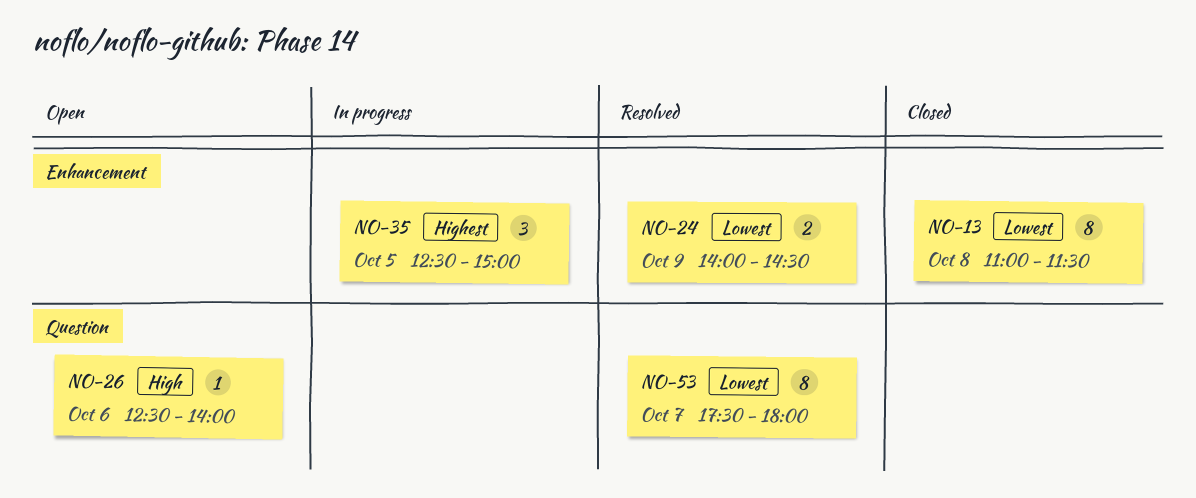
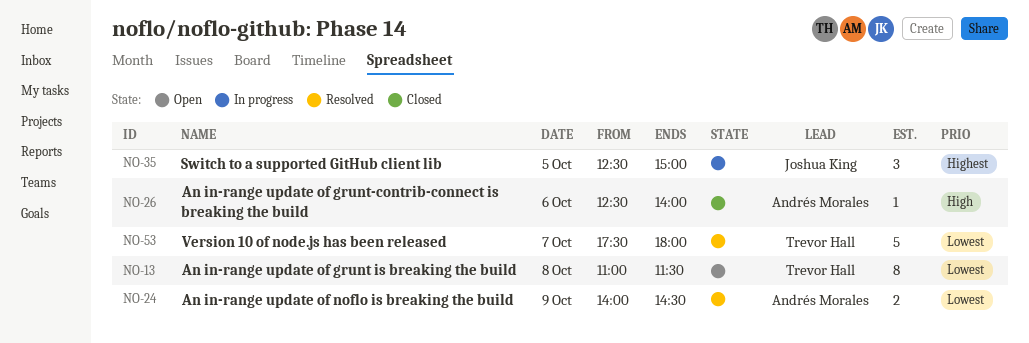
NO-13, status: Closed -> Open
NO-26, status: Open -> Closed
NO-53, estimate: 8 -> 5

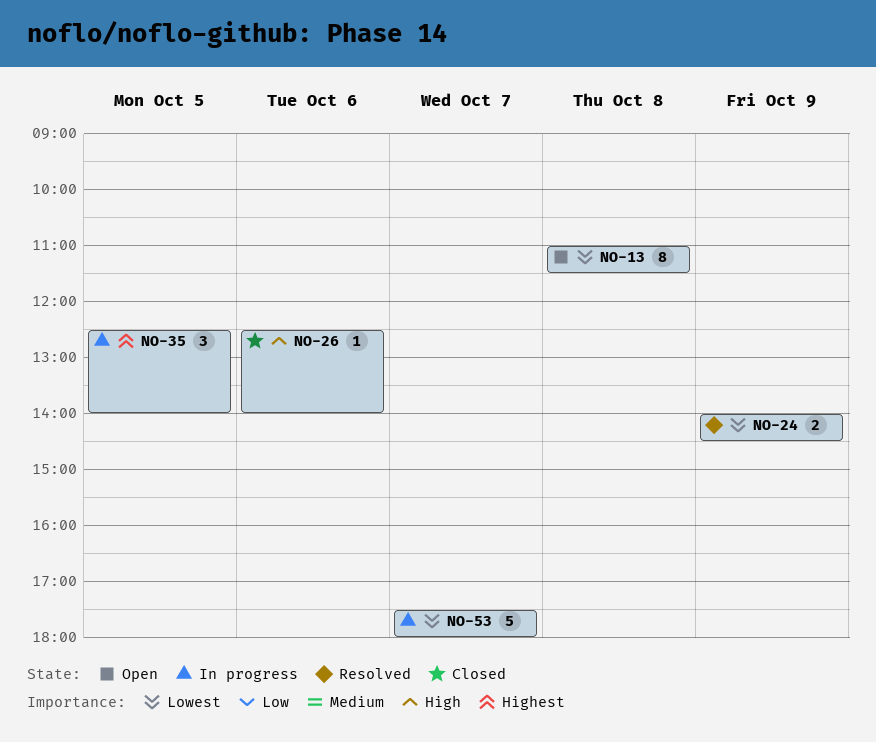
NO-35, ends: 15:00 -> 14:00
NO-53, status: Resolved -> In progress

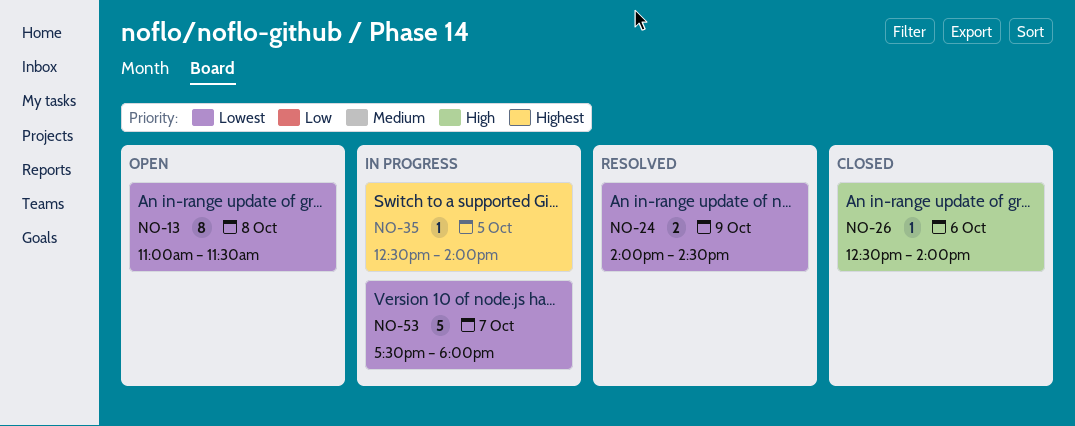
NO-35, estimate: 3 -> 1

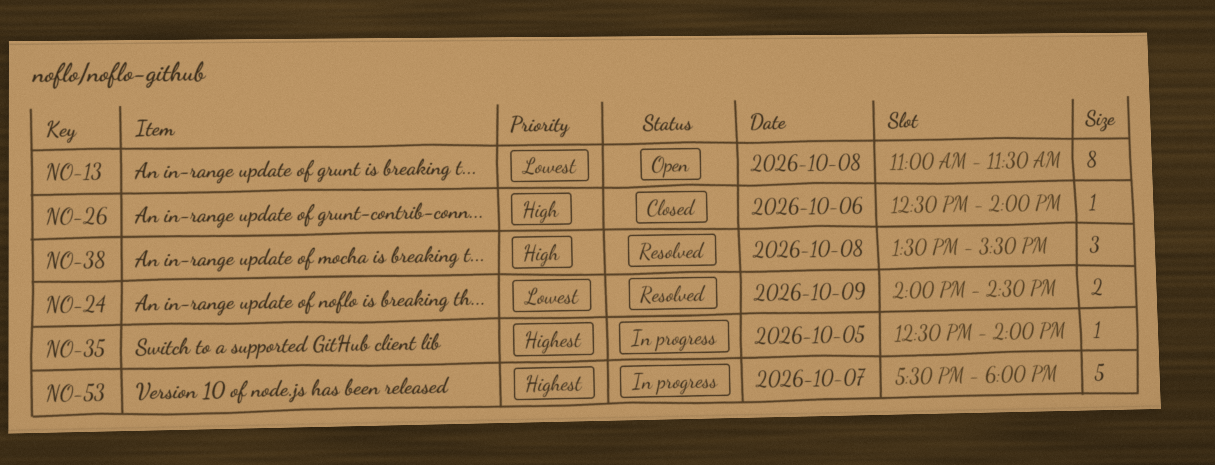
NO-38: none -> present
NO-53, priority: Lowest -> Highest

